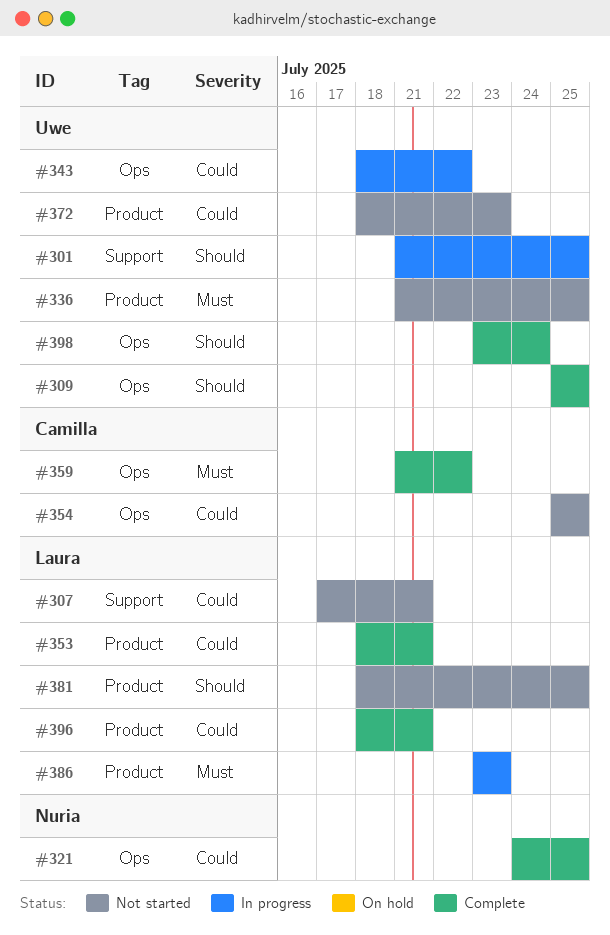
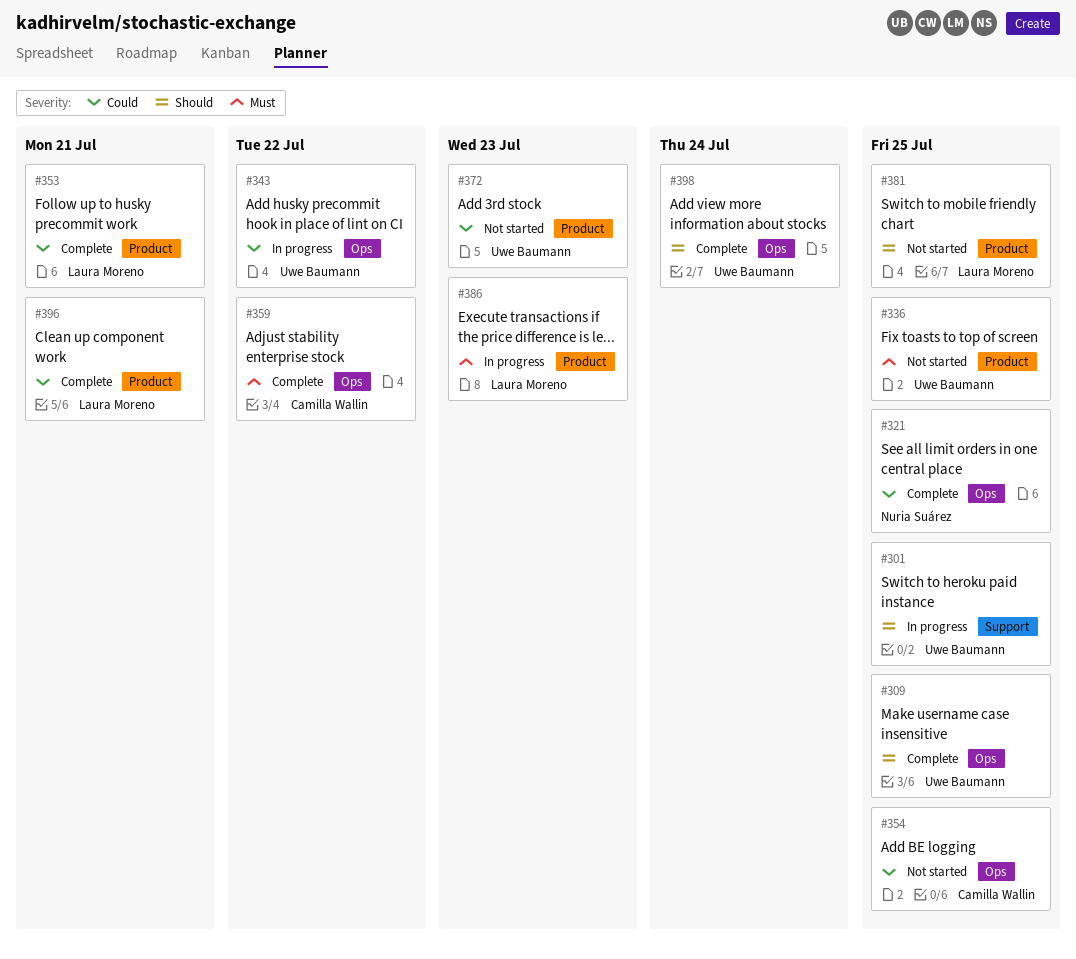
#307: present -> none

